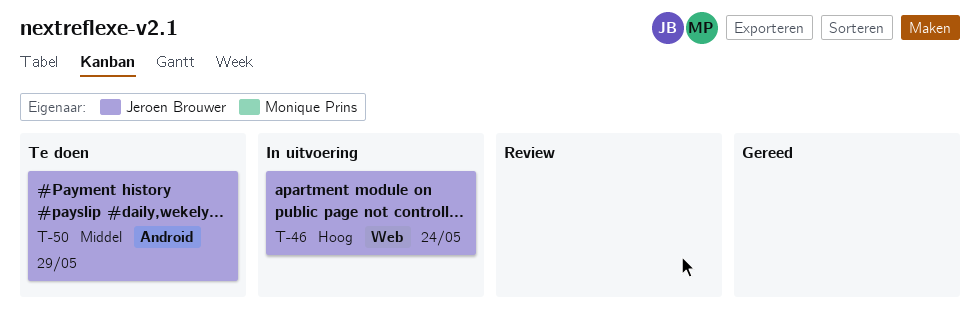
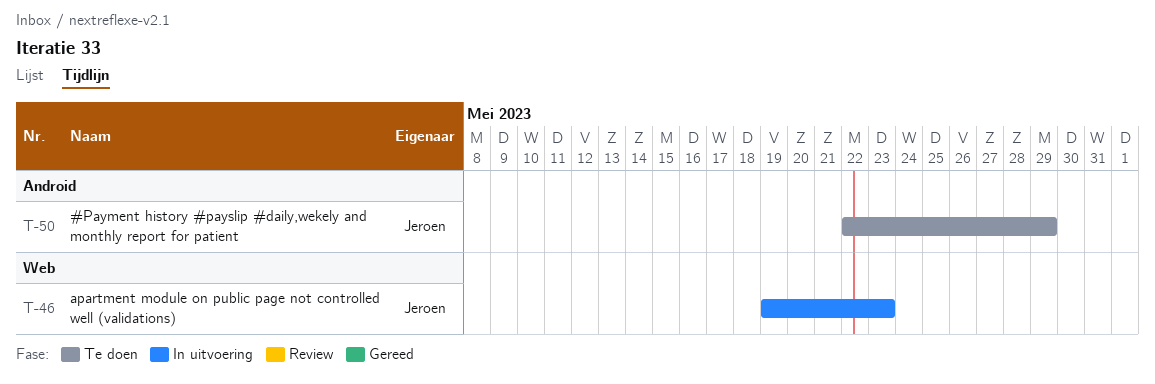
T-46, due: May 24 -> May 23

